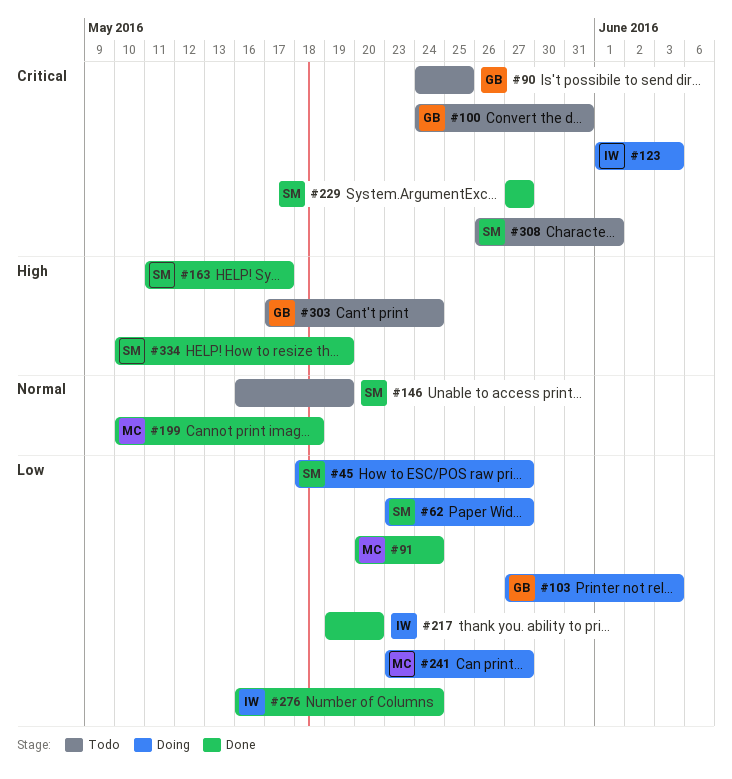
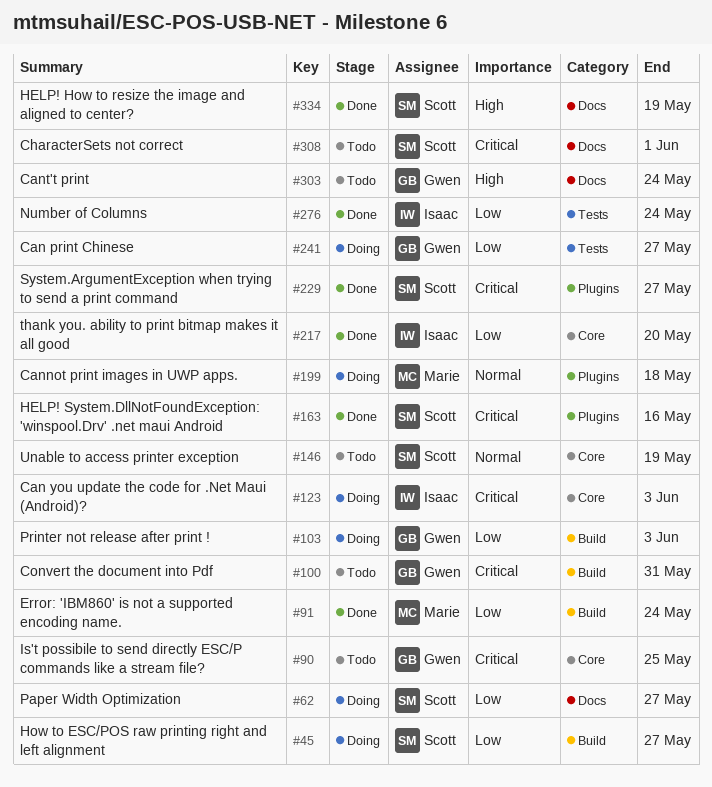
#163, priority: High -> Critical
#163, due: May 17 -> May 16
#199, status: Done -> Doing
#241, owner: Marie -> Gwen

